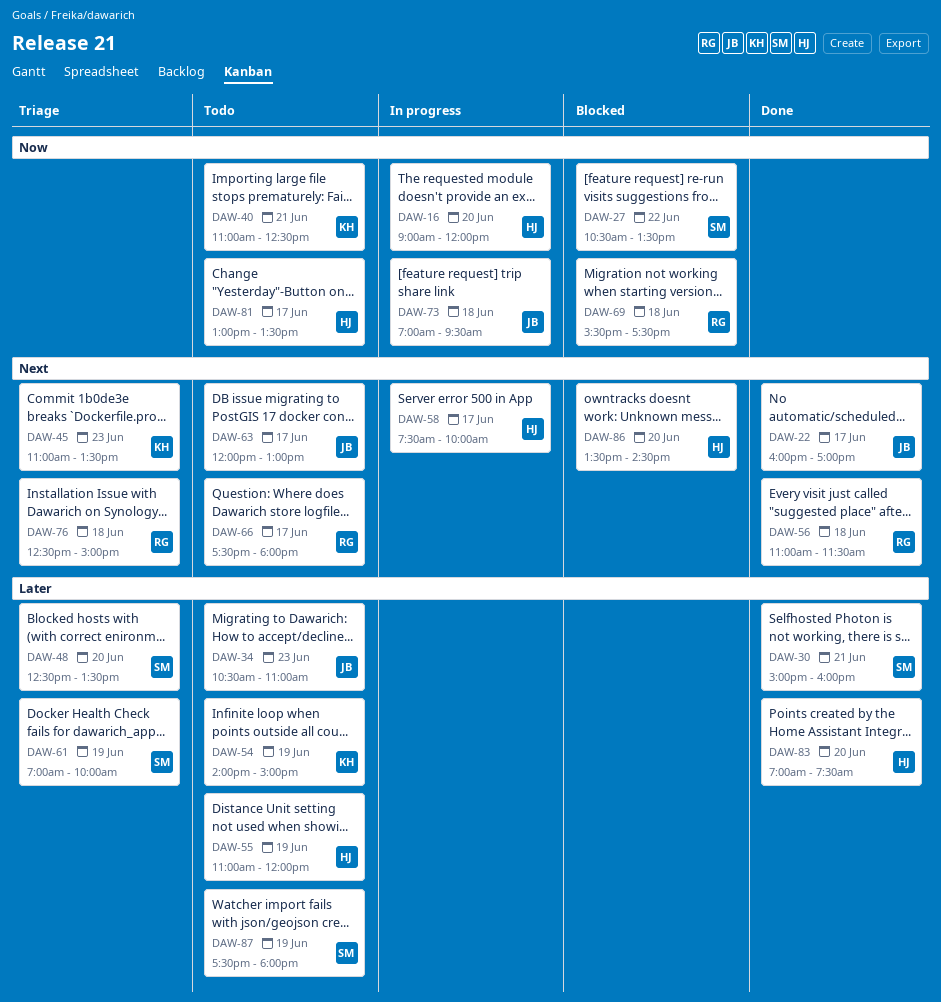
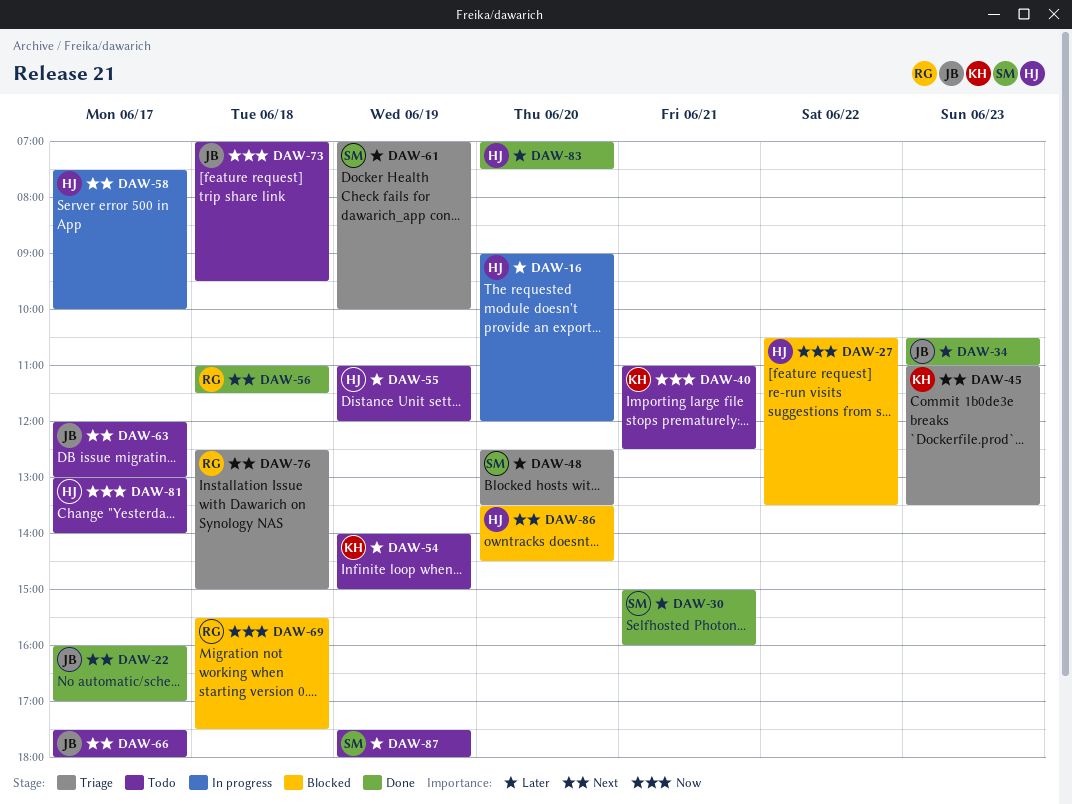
DAW-16, priority: Now -> Later
DAW-27, owner: SM -> HJ
DAW-34, status: Todo -> Done
DAW-66, owner: RG -> JB
DAW-73, status: In progress -> Todo
DAW-81, ends: 13:30 -> 14:00

